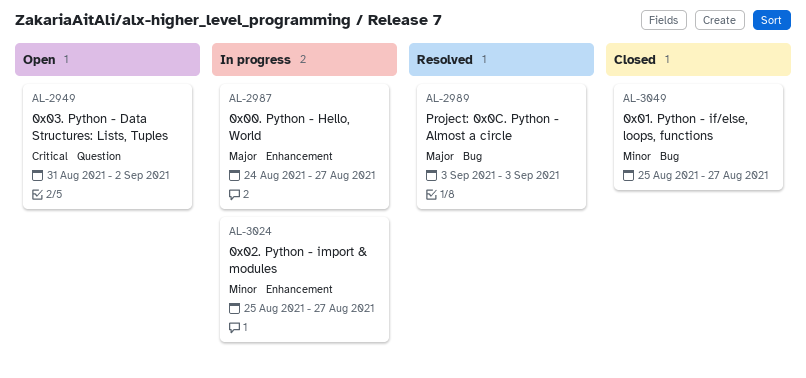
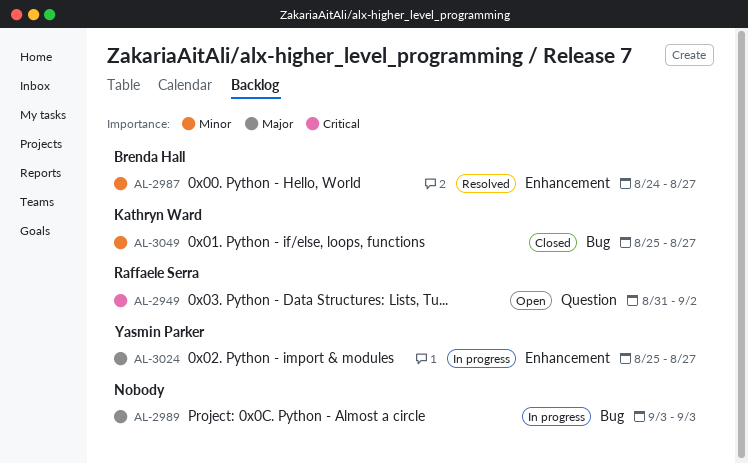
AL-2987, status: In progress -> Resolved
AL-2987, priority: Major -> Minor
AL-2989, status: Resolved -> In progress
AL-3024, priority: Minor -> Major

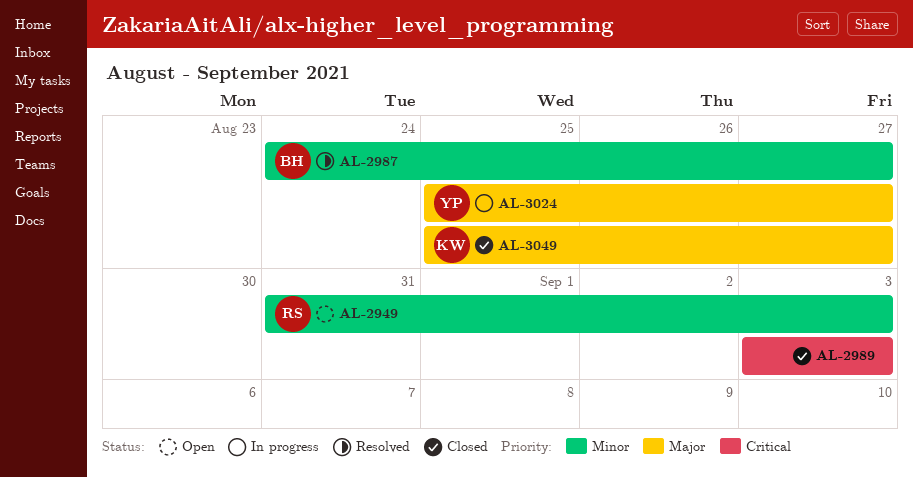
AL-2949, priority: Critical -> Minor
AL-2949, due: Sep 2 -> Sep 3
AL-2989, status: In progress -> Closed
AL-2989, priority: Major -> Critical
AL-3049, priority: Minor -> Major

